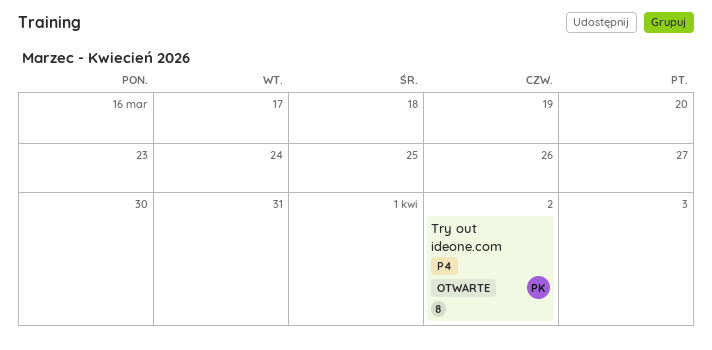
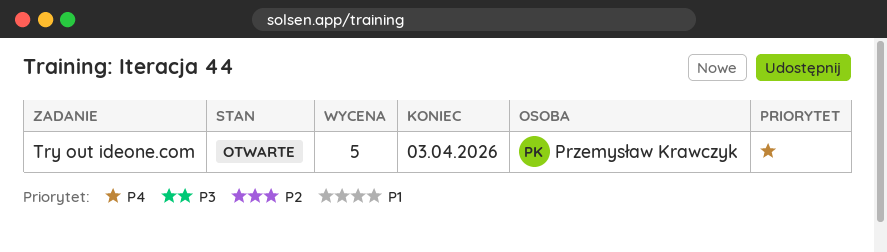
Try out ideone.com, estimate: 8 -> 5
Try out ideone.com, due: Apr 2 -> Apr 3

